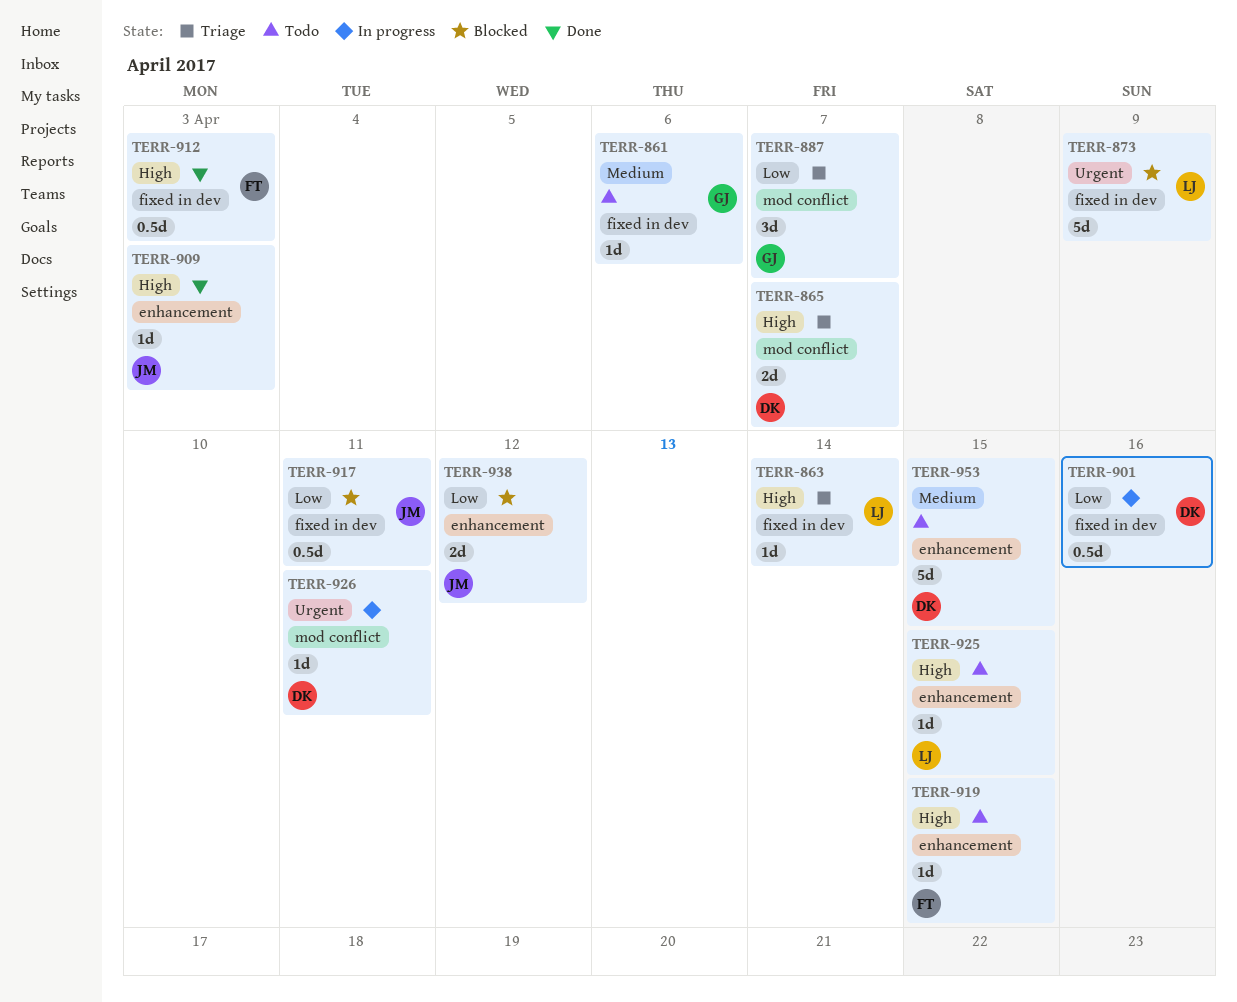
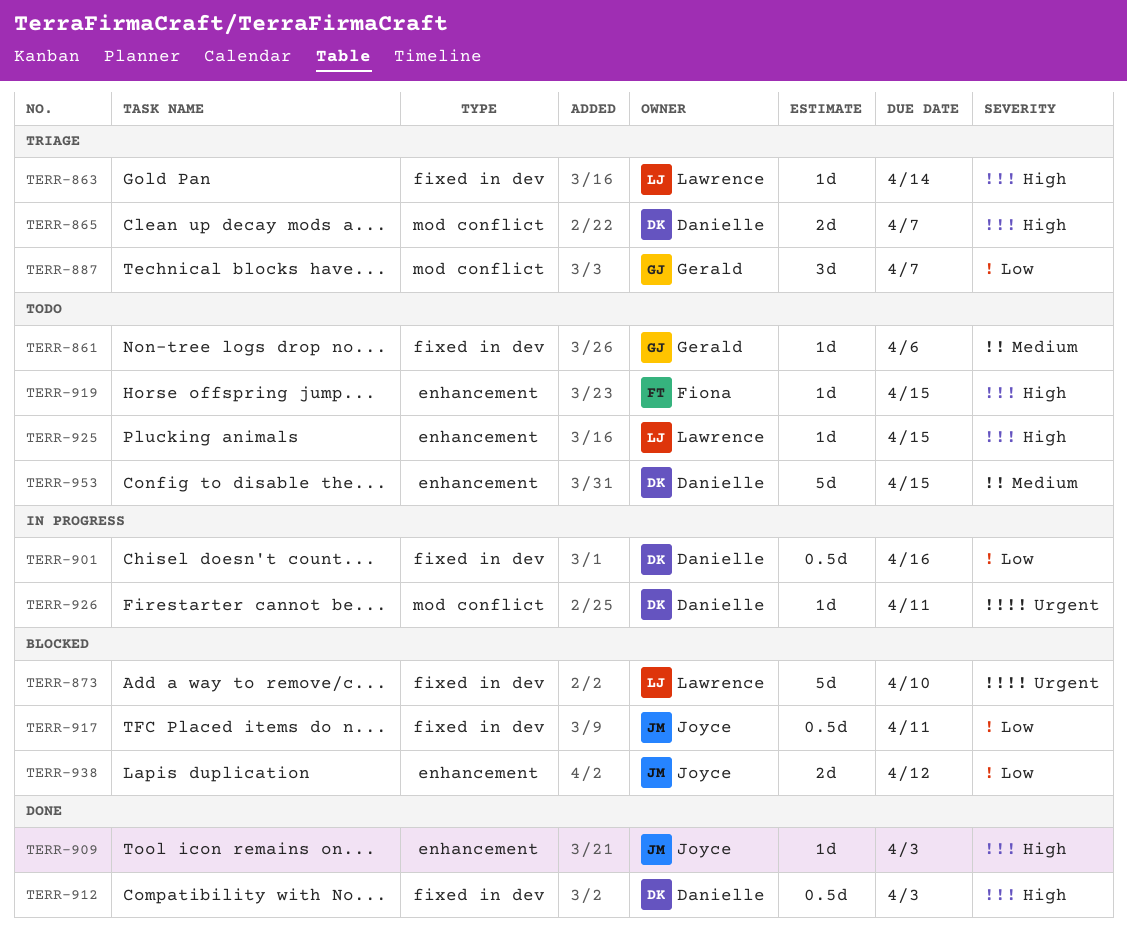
TERR-873, due: Apr 9 -> Apr 10
TERR-912, owner: Fiona -> Danielle

